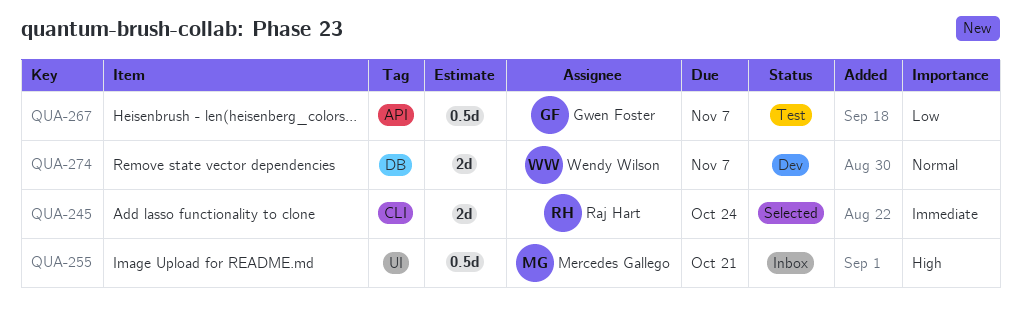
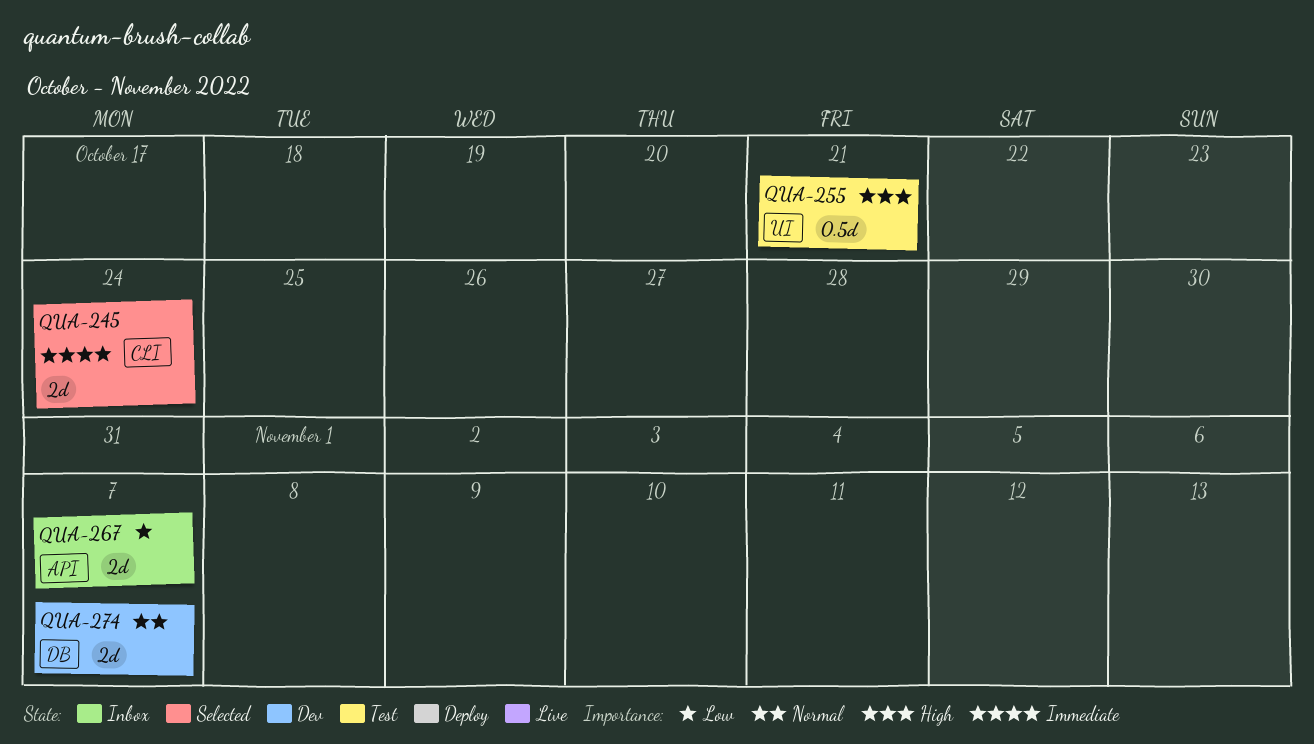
QUA-255, status: Inbox -> Test
QUA-267, status: Test -> Inbox
QUA-267, estimate: 0.5d -> 2d

